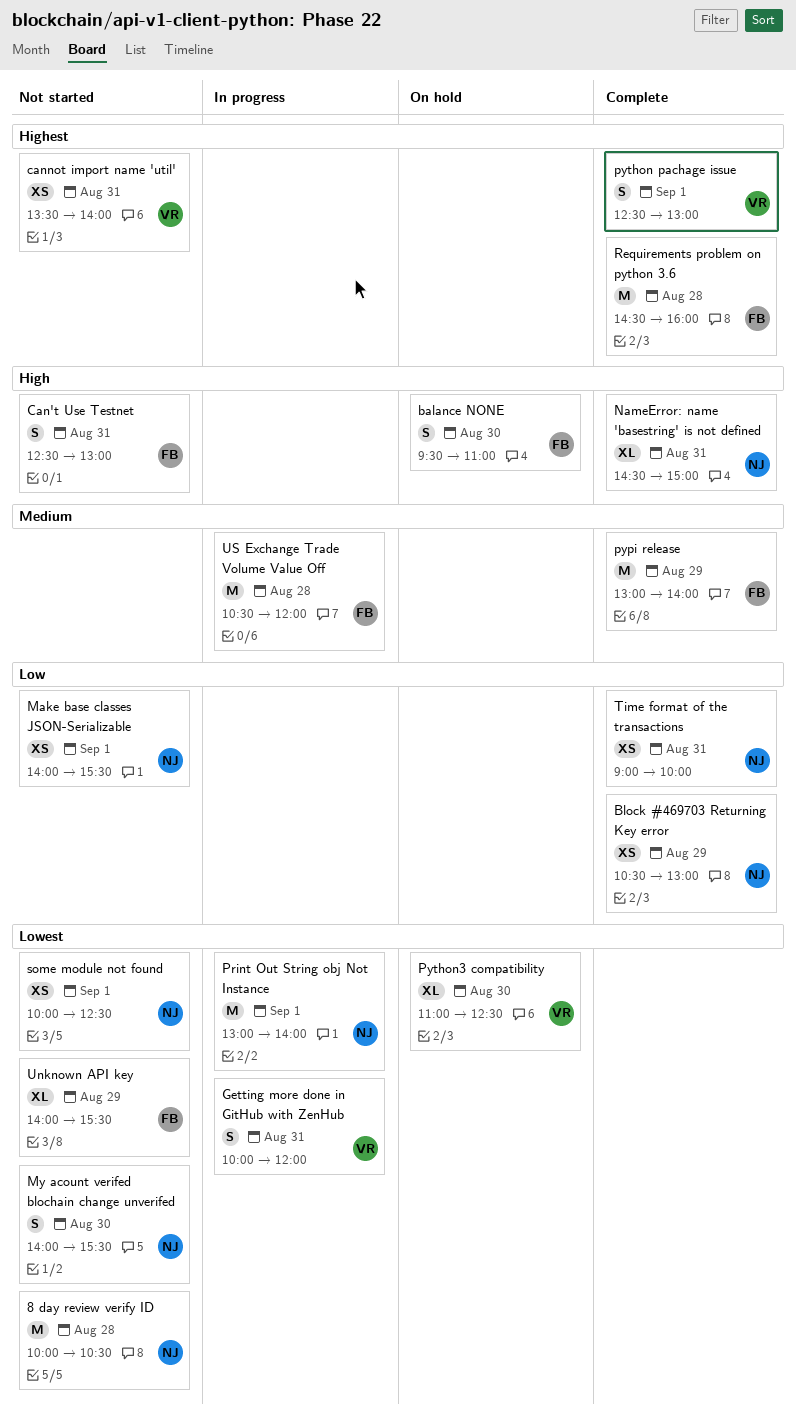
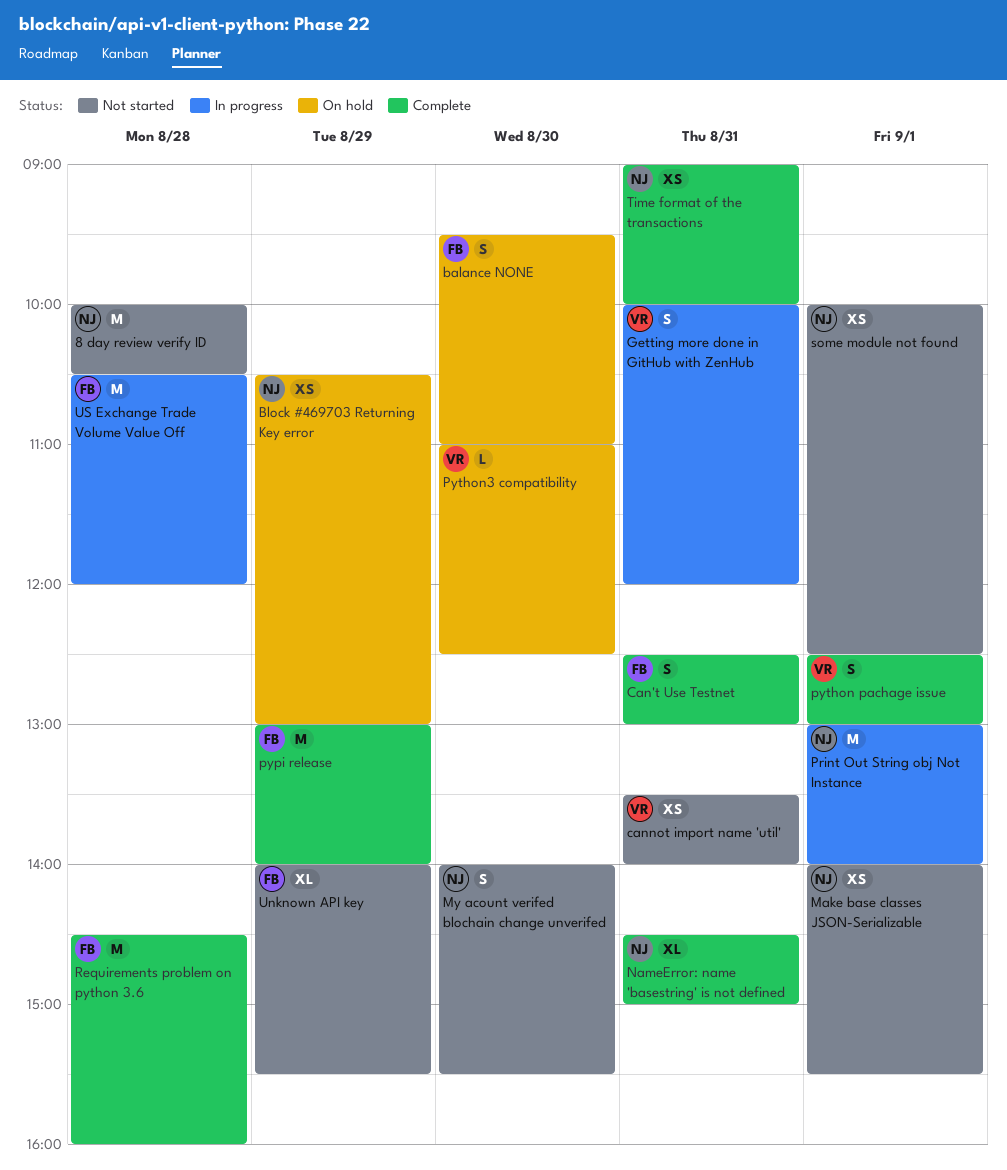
Block #469703 Returning Key error, status: Complete -> On hold
Can't Use Testnet, status: Not started -> Complete
Python3 compatibility, estimate: XL -> L

